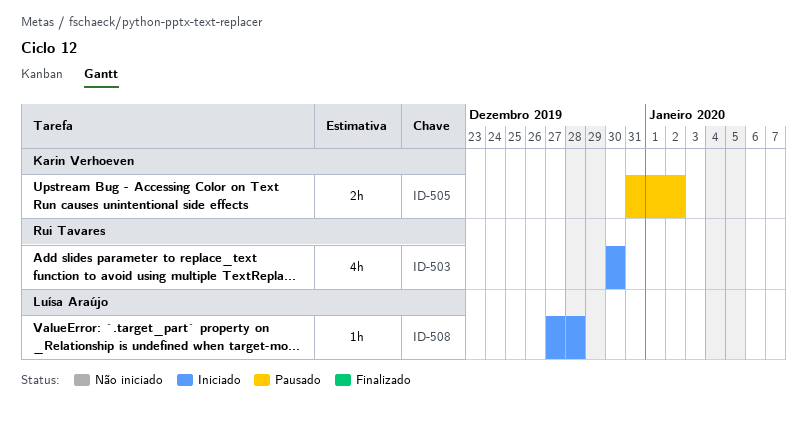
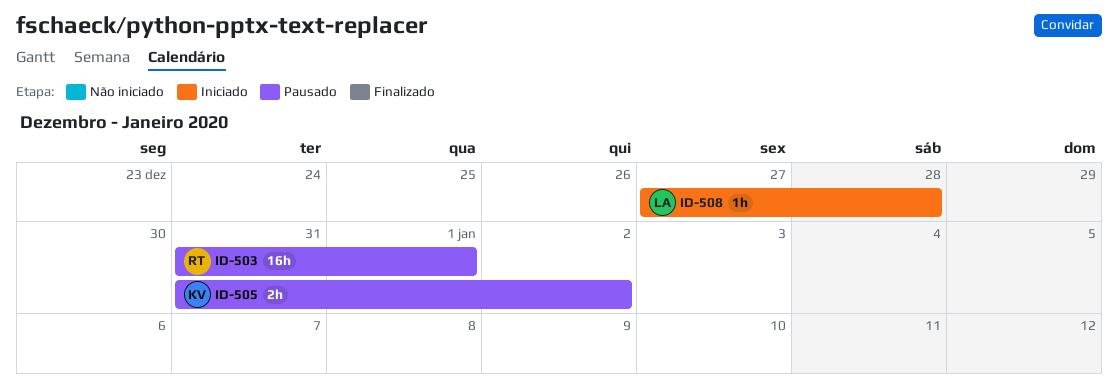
ID-503, status: Iniciado -> Pausado
ID-503, estimate: 4h -> 16h
ID-503, start: Dec 30 -> Dec 31
ID-503, due: Dec 30 -> Jan 1

